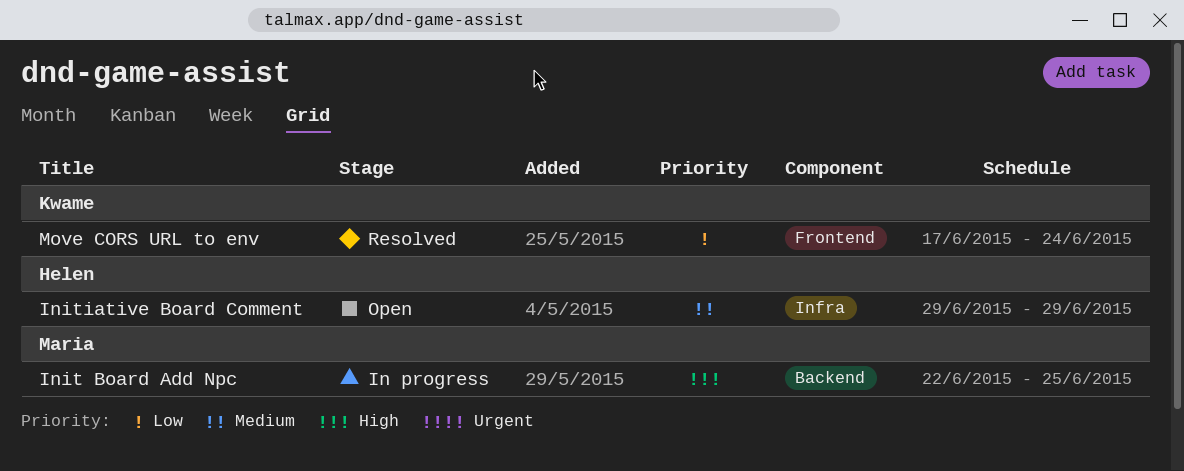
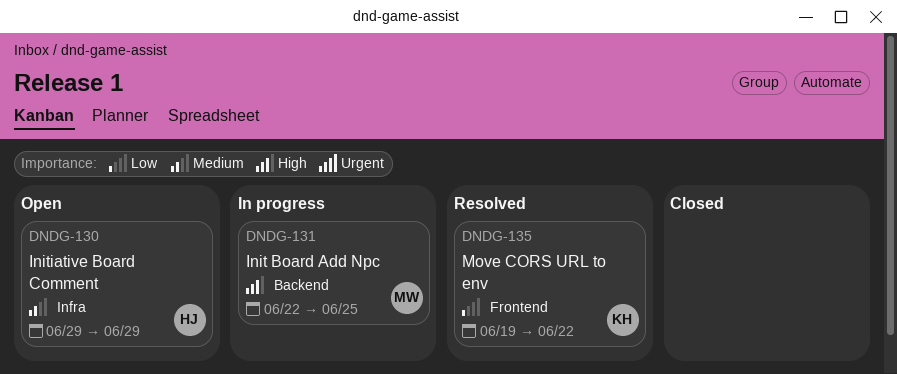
Move CORS URL to env, start: Jun 17 -> Jun 19
Move CORS URL to env, due: Jun 24 -> Jun 22

